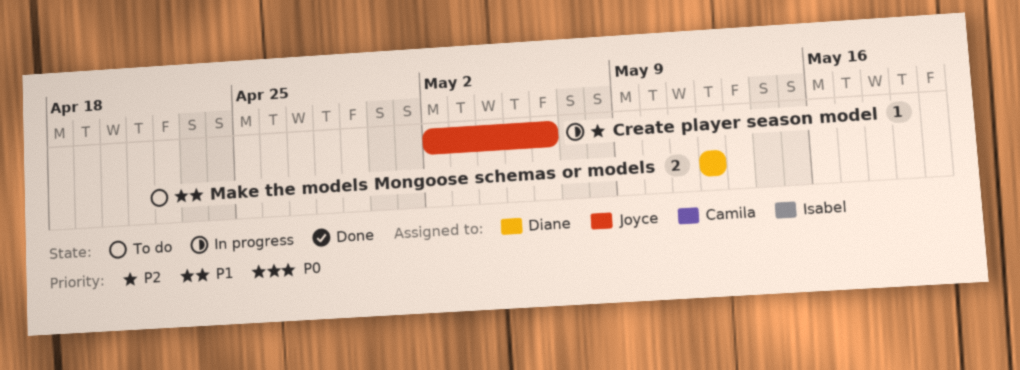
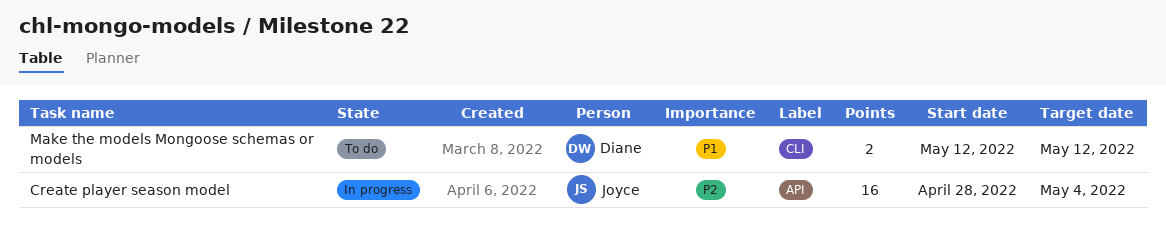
Create player season model, estimate: 1 -> 16
Create player season model, start: May 2 -> Apr 28
Create player season model, due: May 6 -> May 4

